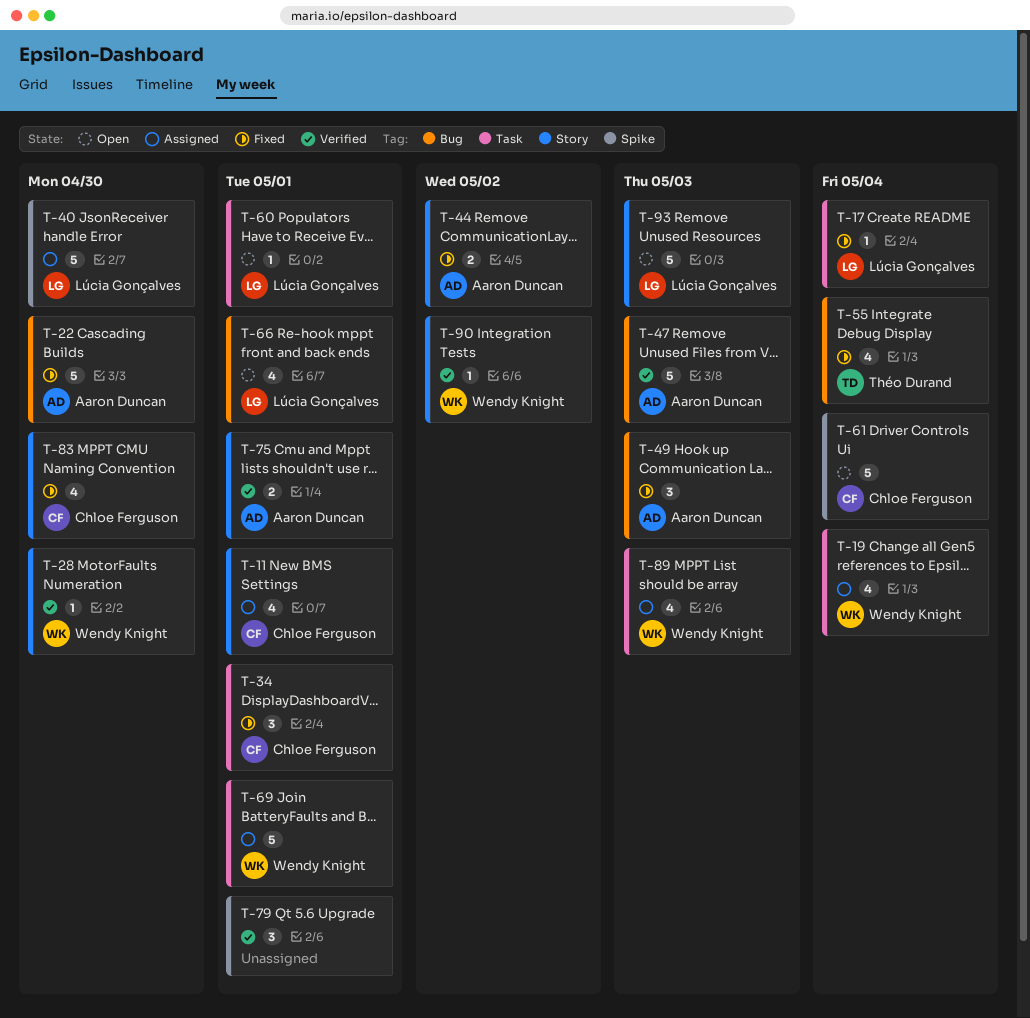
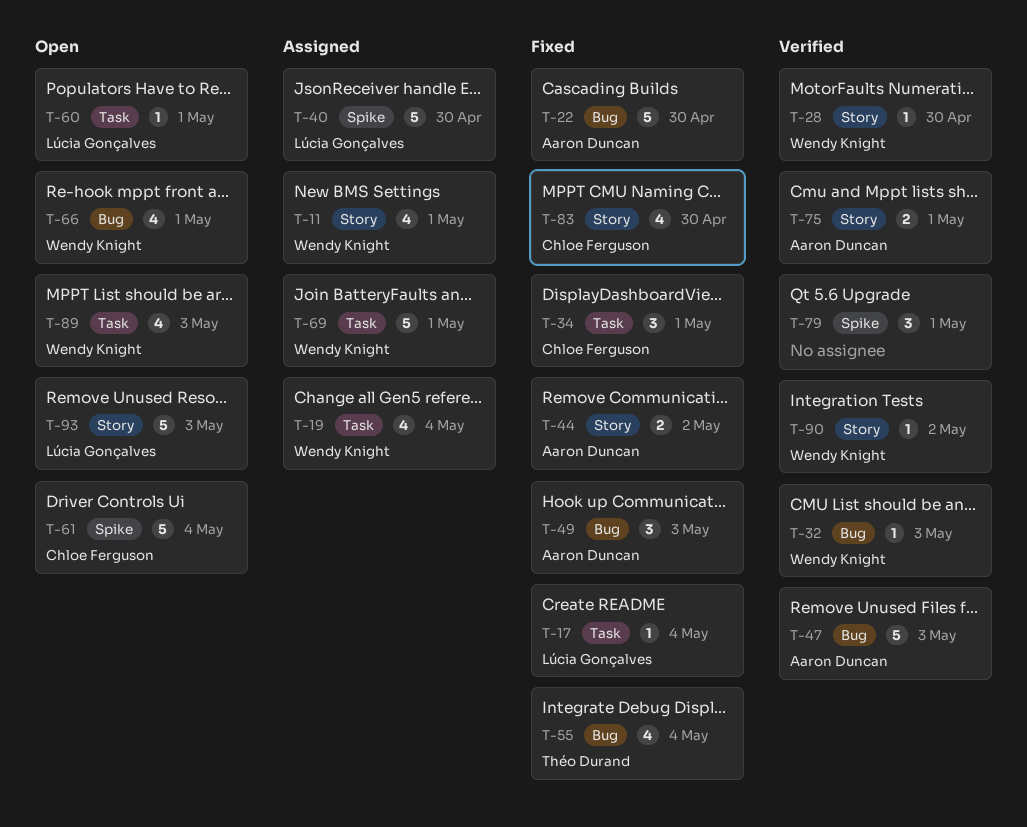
T-11, owner: Chloe Ferguson -> Wendy Knight
T-32: none -> present
T-66, owner: Lúcia Gonçalves -> Wendy Knight
T-89, status: Assigned -> Open

